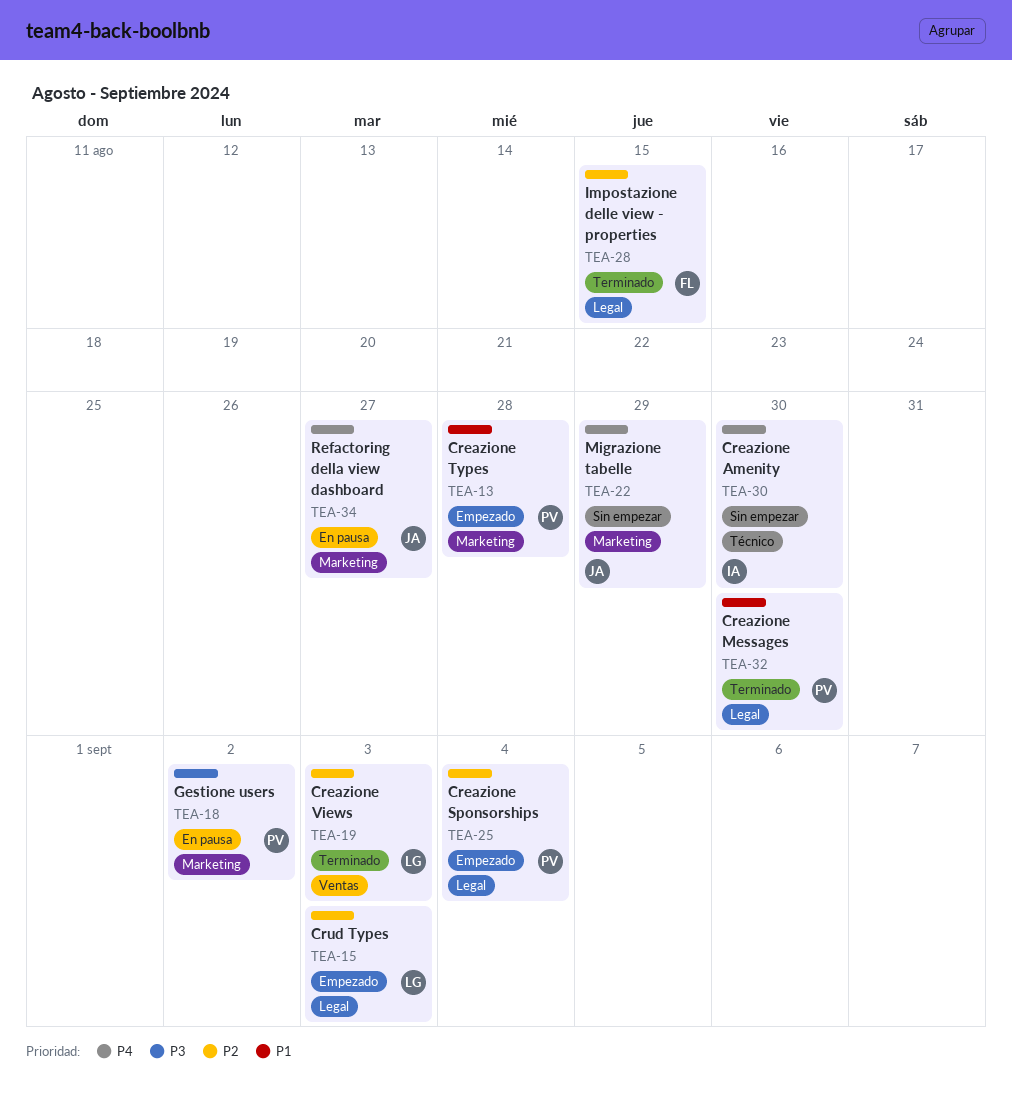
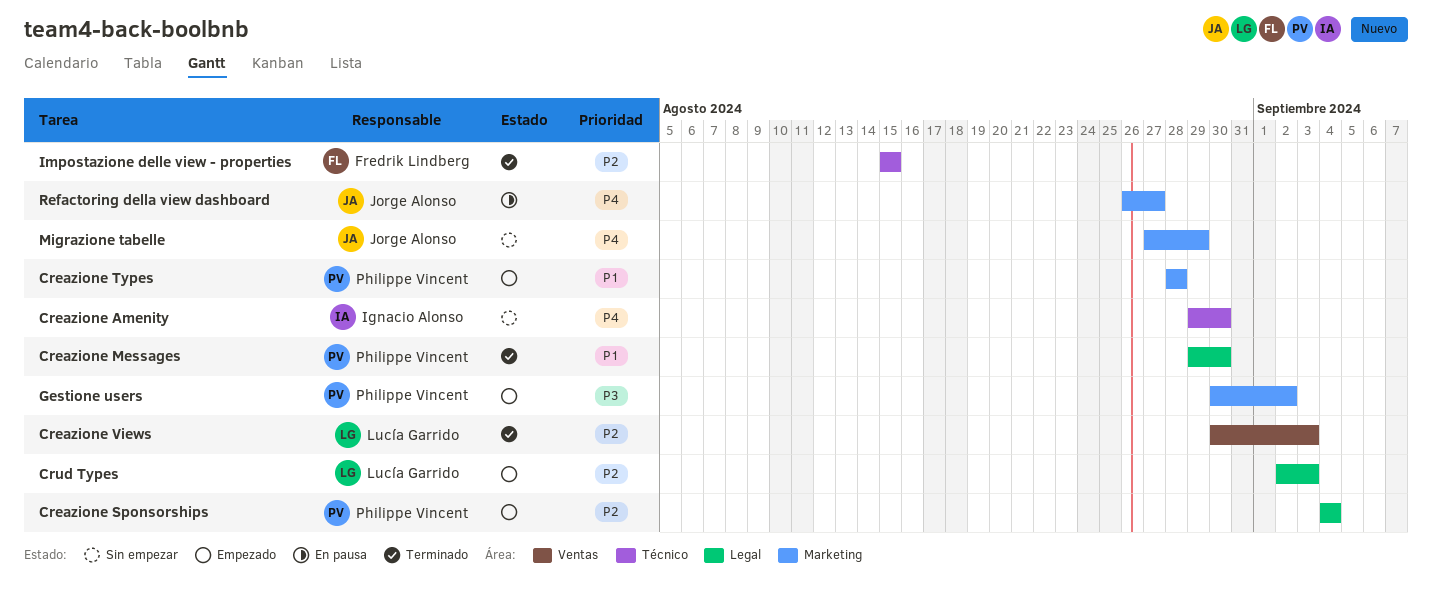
Gestione users, status: En pausa -> Empezado
Impostazione delle view - properties, label: Legal -> Técnico

